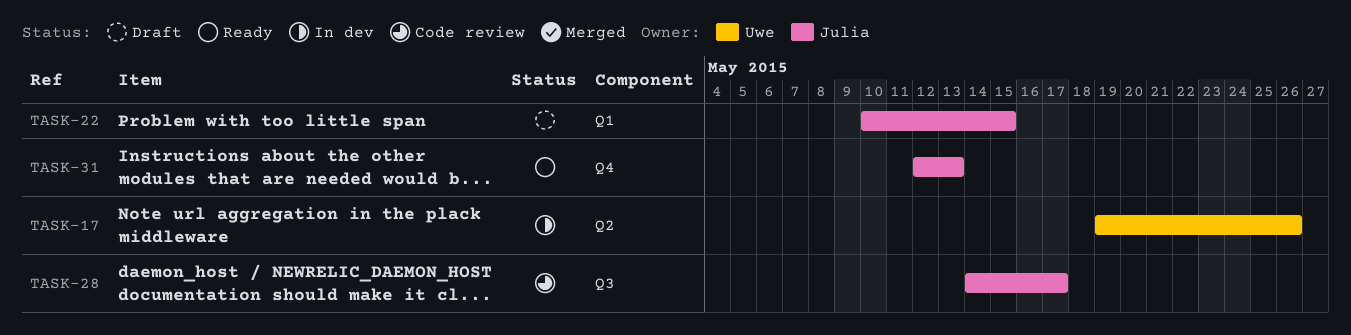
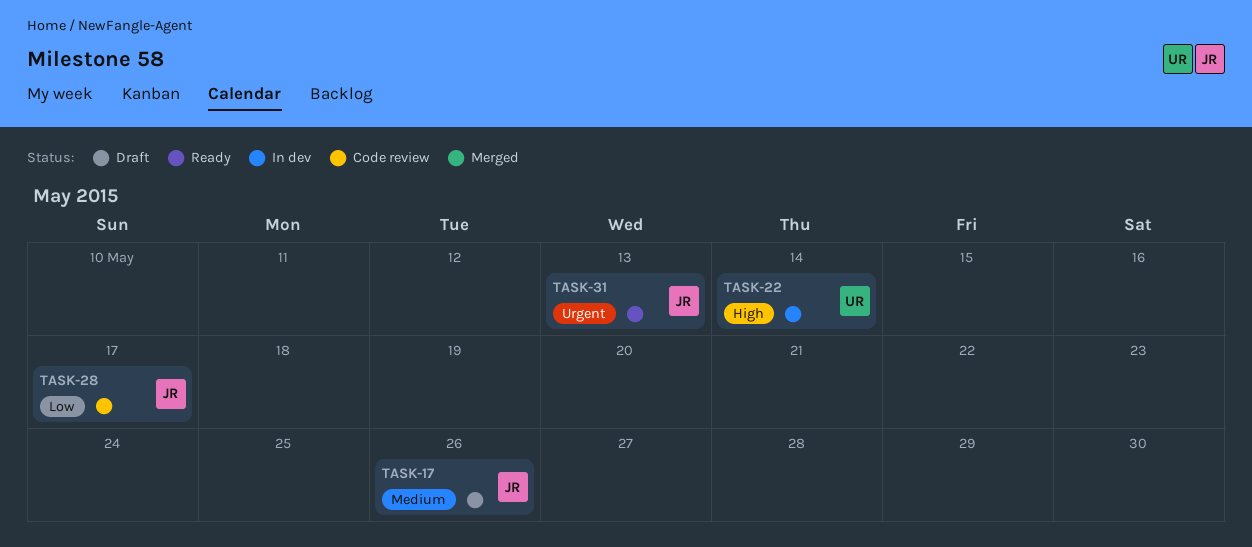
TASK-17, status: In dev -> Draft
TASK-17, owner: Uwe -> Julia
TASK-22, status: Draft -> In dev
TASK-22, owner: Julia -> Uwe
TASK-22, due: May 15 -> May 14

